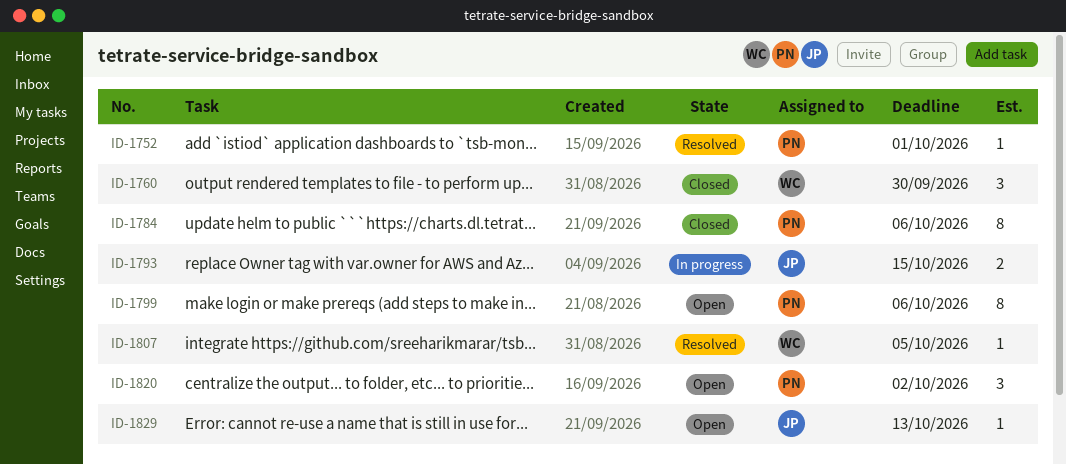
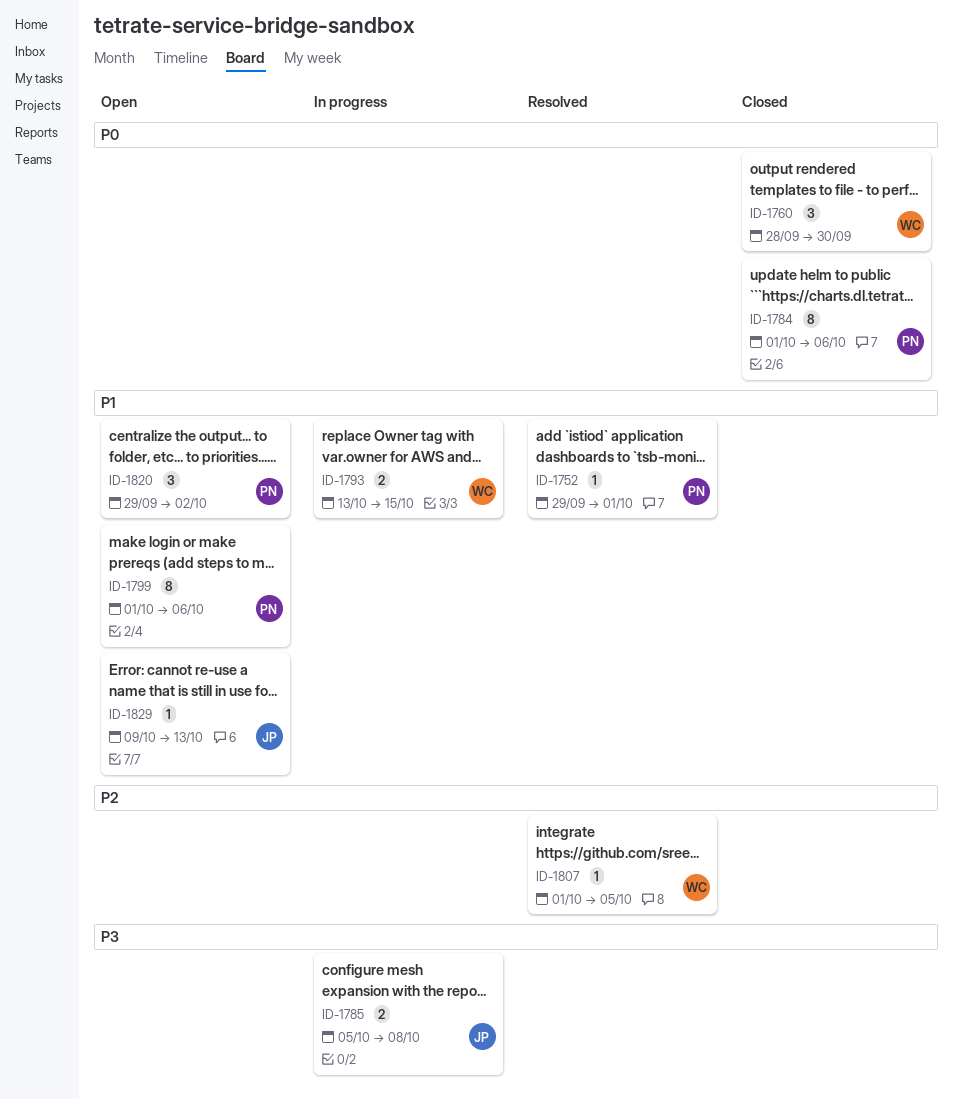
ID-1785: none -> present
ID-1793, owner: JP -> WC

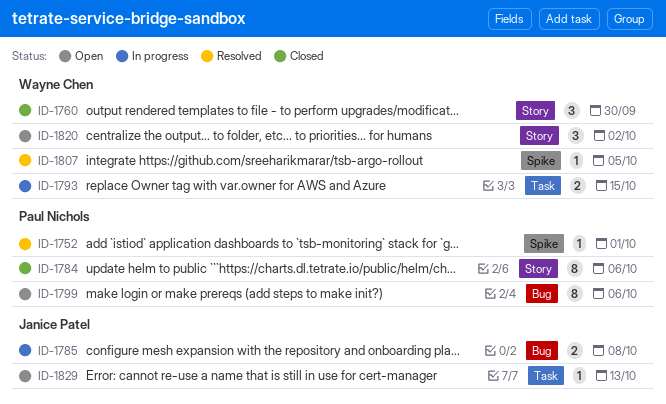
ID-1820, owner: Paul Nichols -> Wayne Chen

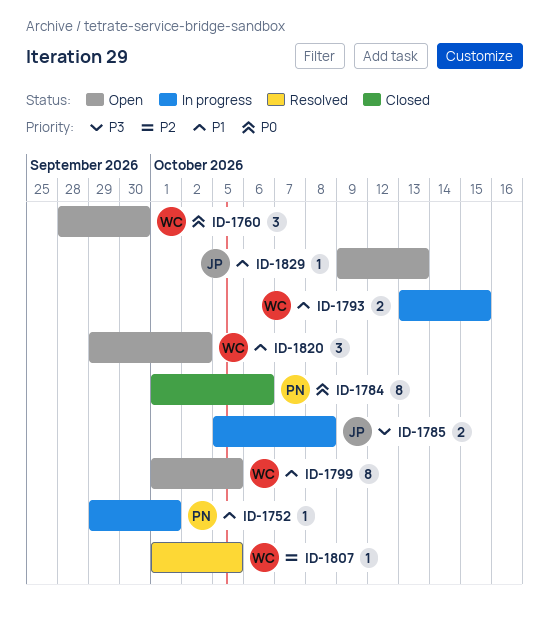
ID-1752, status: Resolved -> In progress
ID-1760, status: Closed -> Open
ID-1799, owner: Paul Nichols -> Wayne Chen
ID-1799, due: Oct 6 -> Oct 5

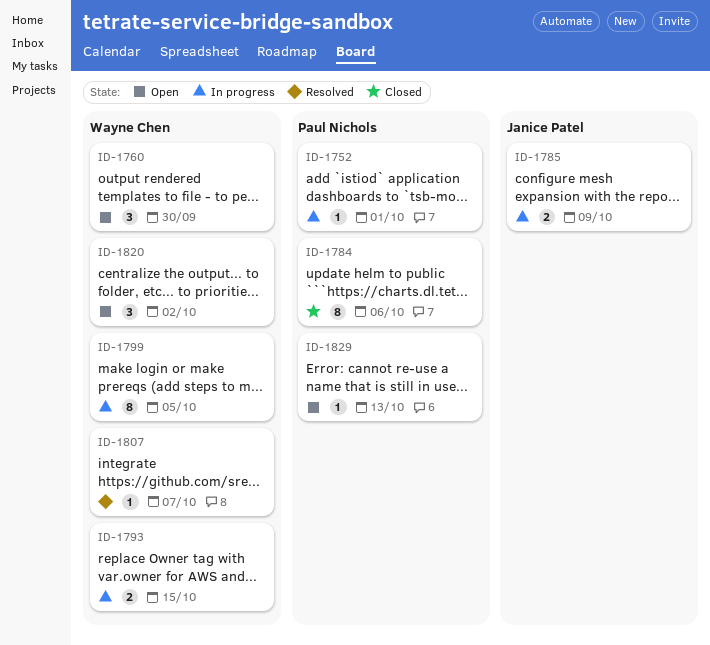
ID-1785, due: Oct 8 -> Oct 9
ID-1799, status: Open -> In progress
ID-1807, due: Oct 5 -> Oct 7
ID-1829, owner: Janice Patel -> Paul Nichols

